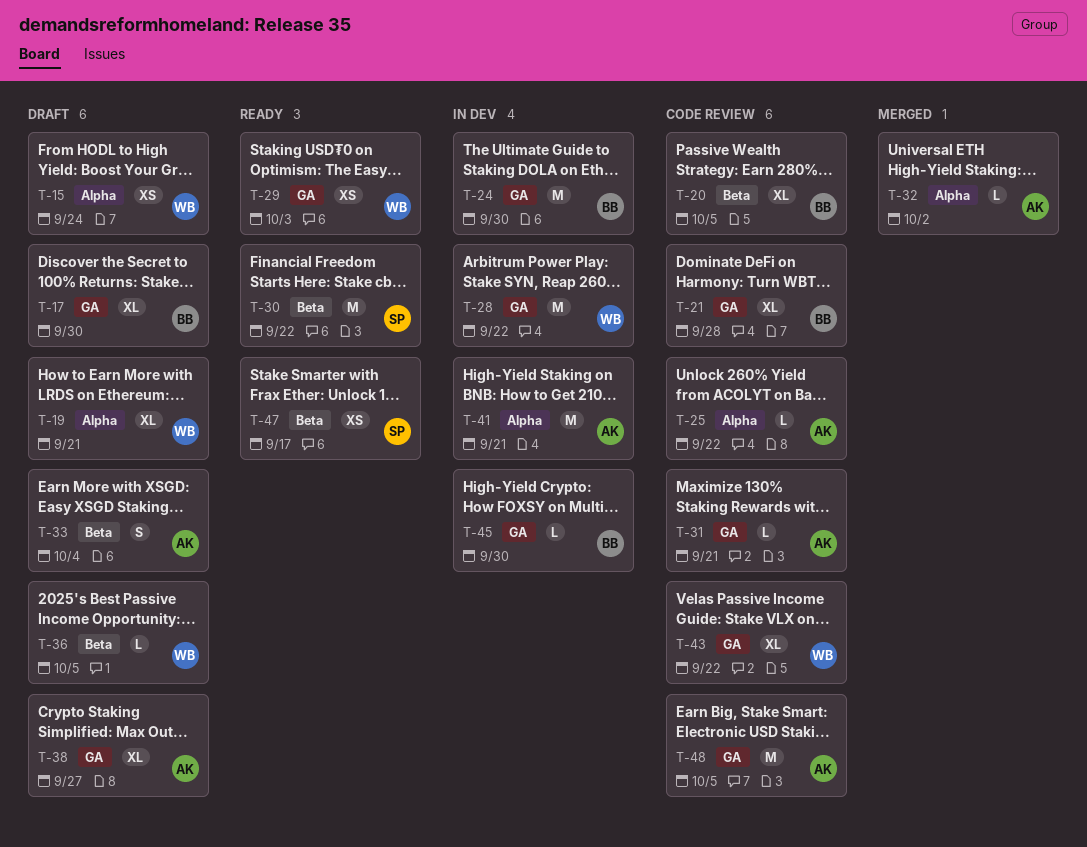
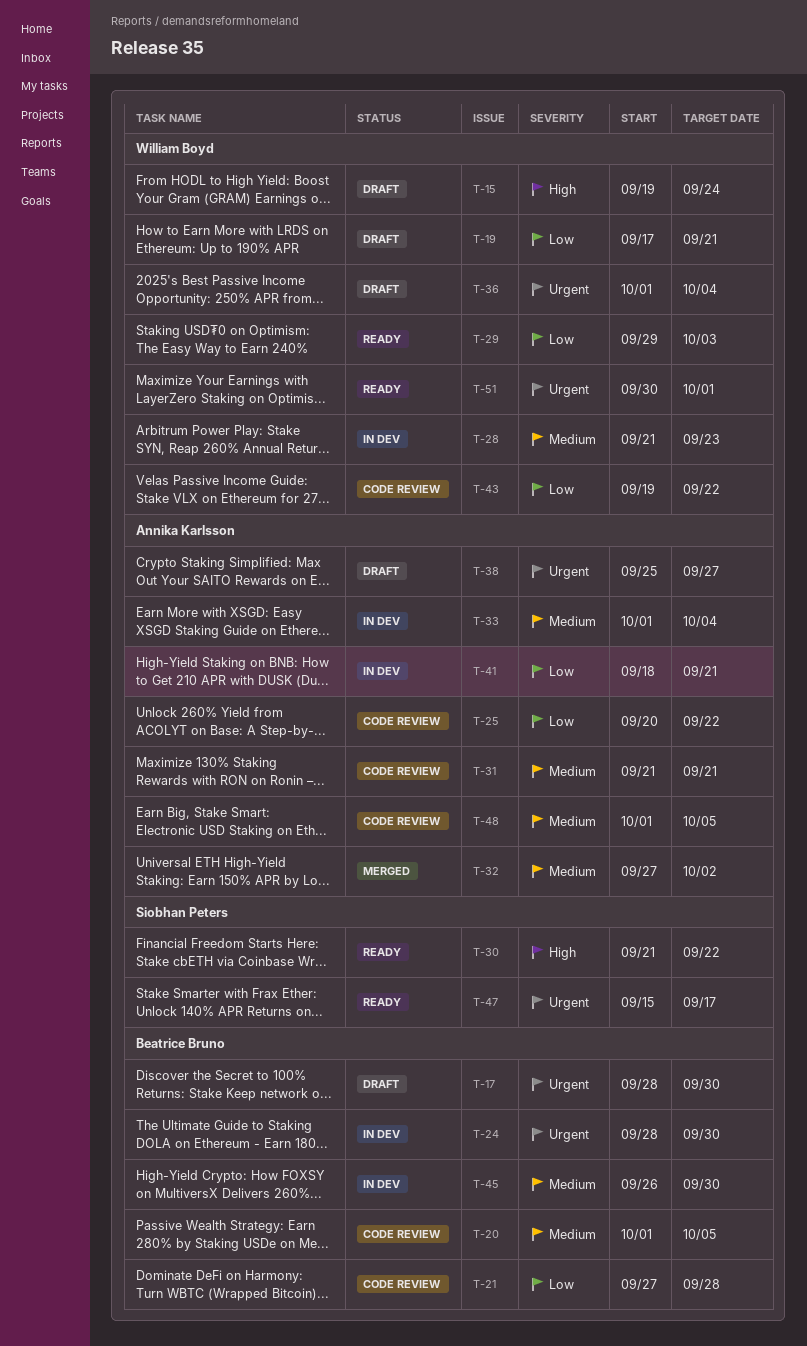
T-28, due: Sep 22 -> Sep 23
T-33, status: Draft -> In dev
T-36, due: Oct 5 -> Oct 4
T-51: none -> present

